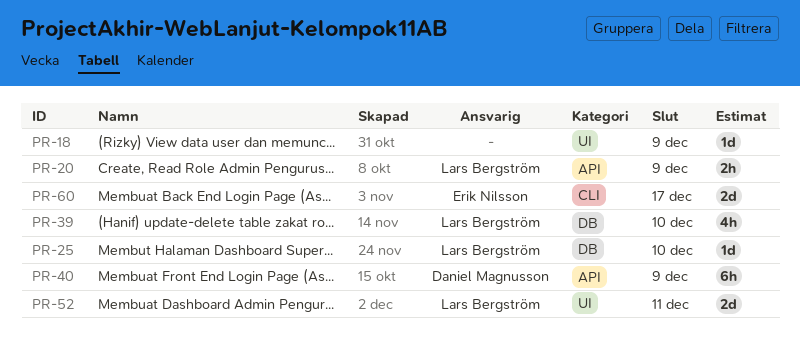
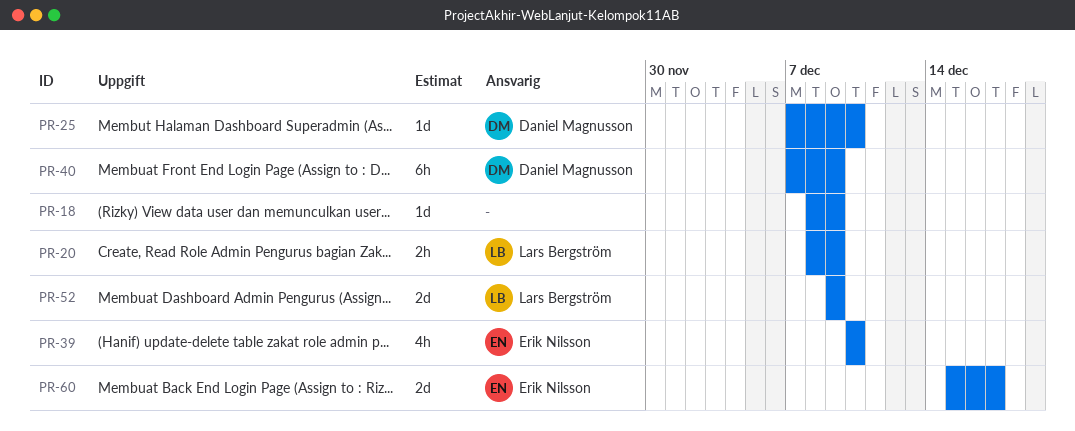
PR-25, owner: Lars Bergström -> Daniel Magnusson
PR-39, owner: Lars Bergström -> Erik Nilsson
PR-52, due: Dec 11 -> Dec 9

